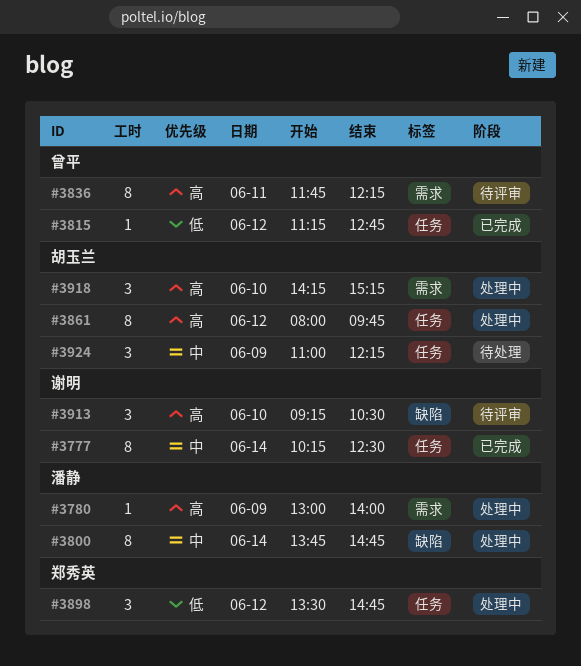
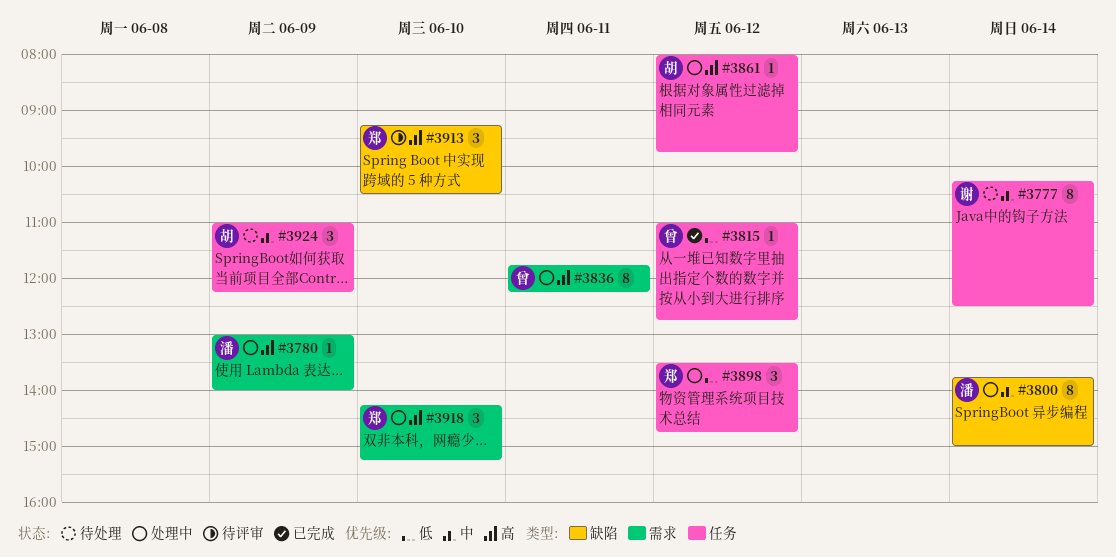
#3777, status: 已完成 -> 待处理
#3800, ends: 14:45 -> 15:00
#3815, begins: 11:15 -> 11:00
#3836, status: 待评审 -> 处理中
#3861, estimate: 8 -> 1
#3913, owner: 谢明 -> 郑秀英
#3918, owner: 胡玉兰 -> 郑秀英

